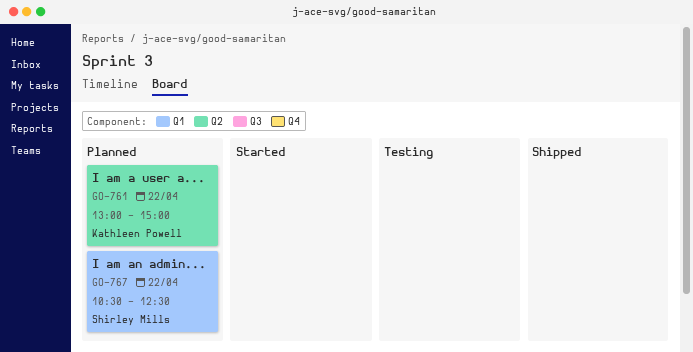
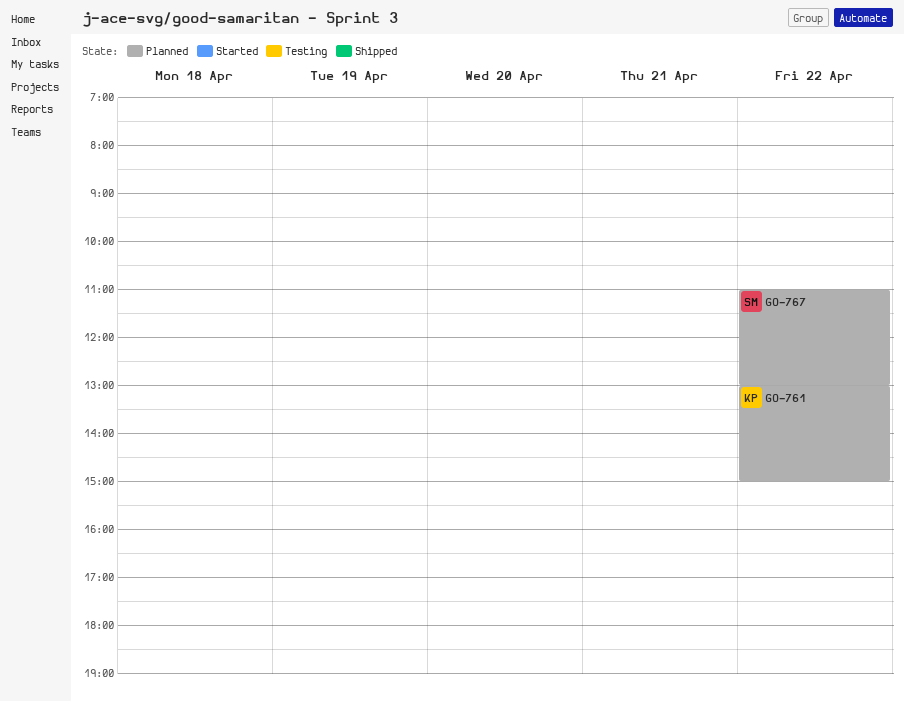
GO-767, begins: 10:30 -> 11:00
GO-767, ends: 12:30 -> 13:00

